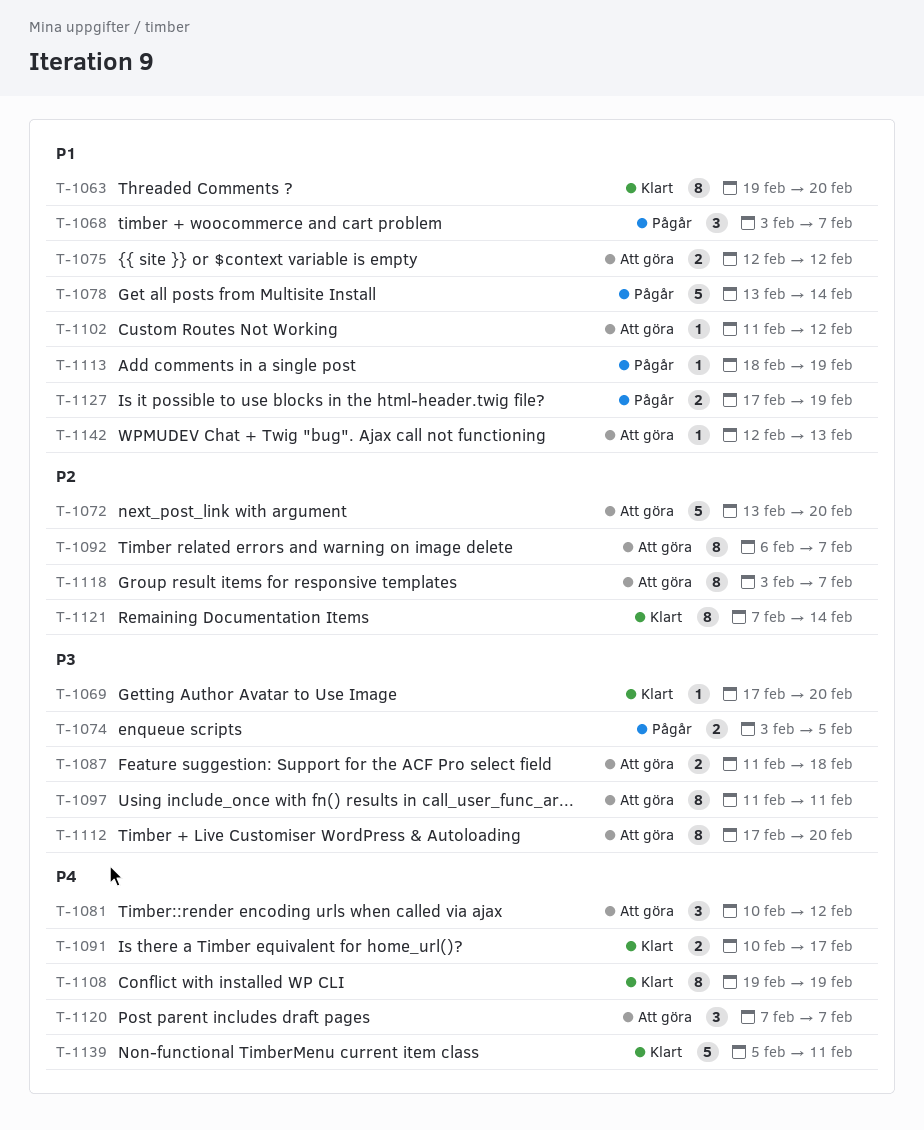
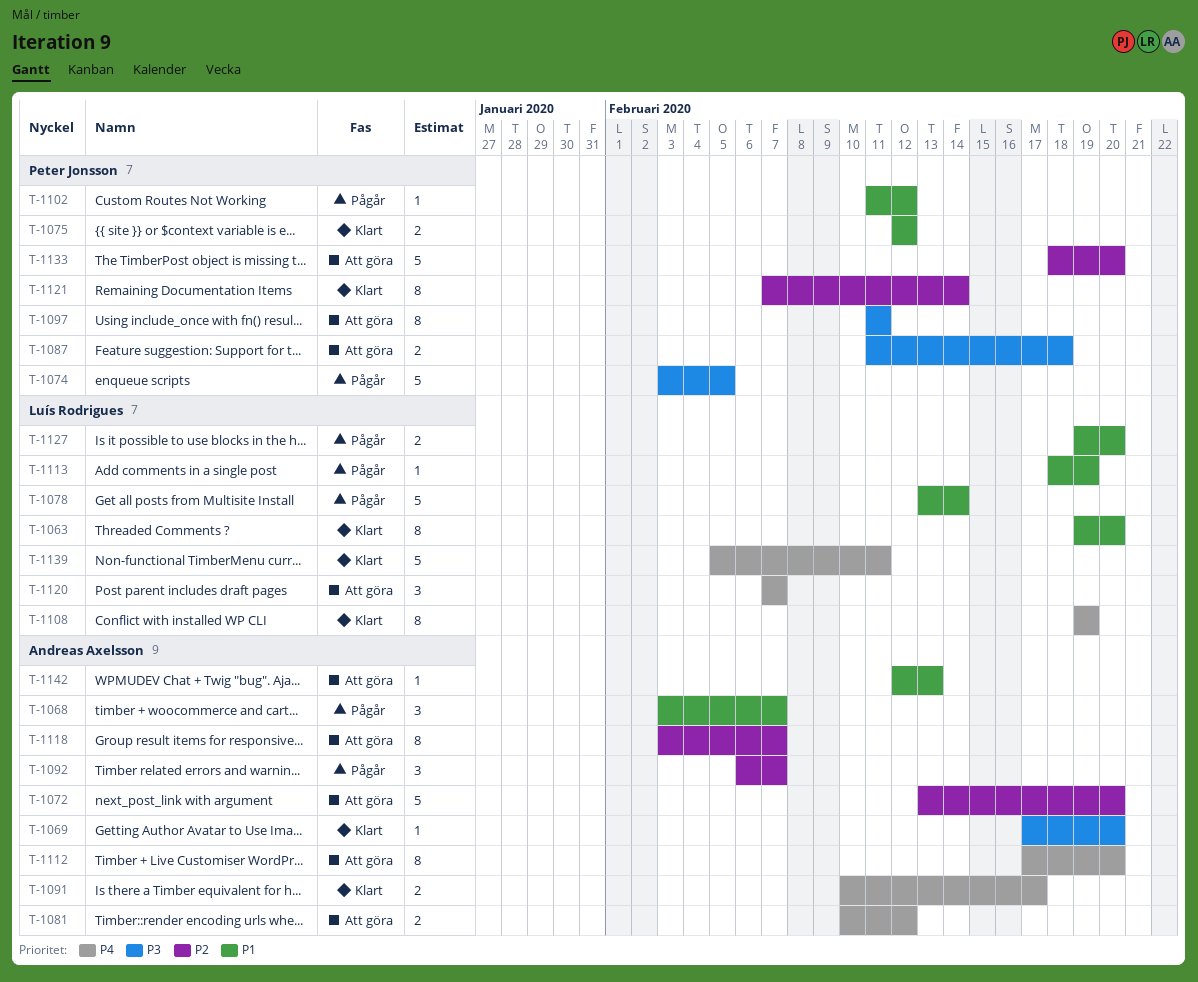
T-1074, estimate: 2 -> 5
T-1075, status: Att göra -> Klart
T-1081, estimate: 3 -> 2
T-1092, status: Att göra -> Pågår
T-1092, estimate: 8 -> 3
T-1102, status: Att göra -> Pågår
T-1112, priority: P3 -> P4
T-1127, start: Feb 17 -> Feb 19
T-1127, due: Feb 19 -> Feb 20
T-1133: none -> present

